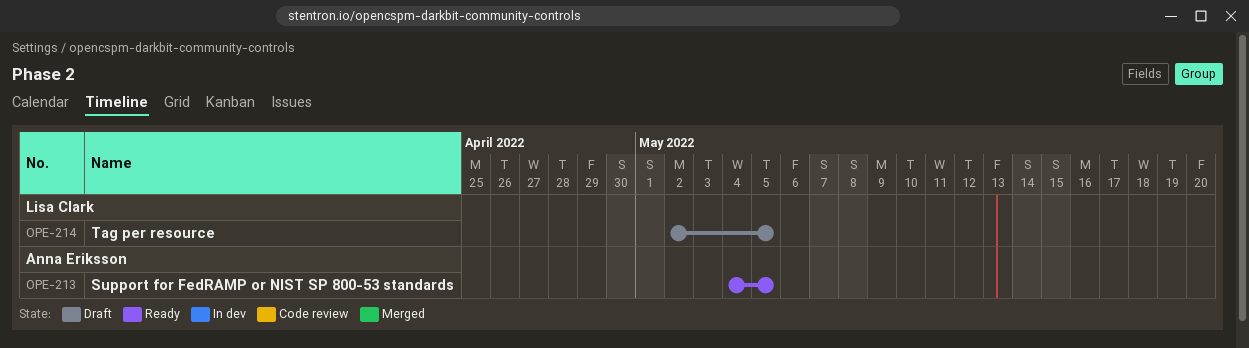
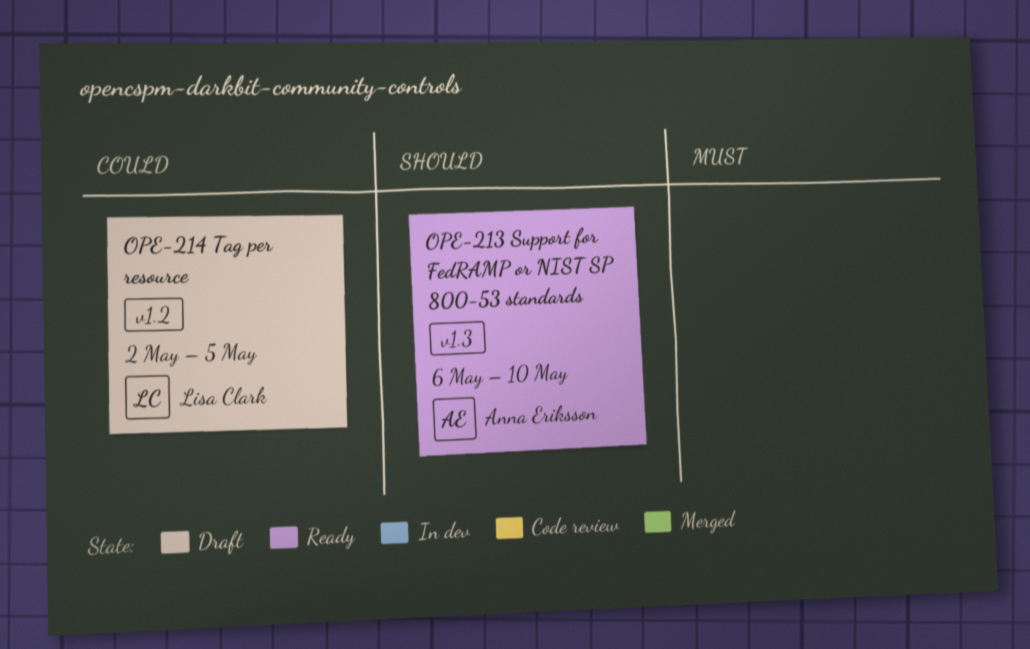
OPE-213, start: May 4 -> May 6
OPE-213, due: May 5 -> May 10

